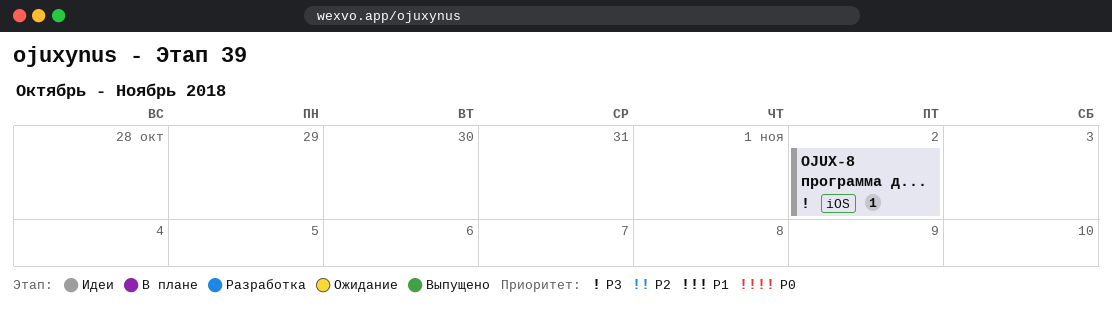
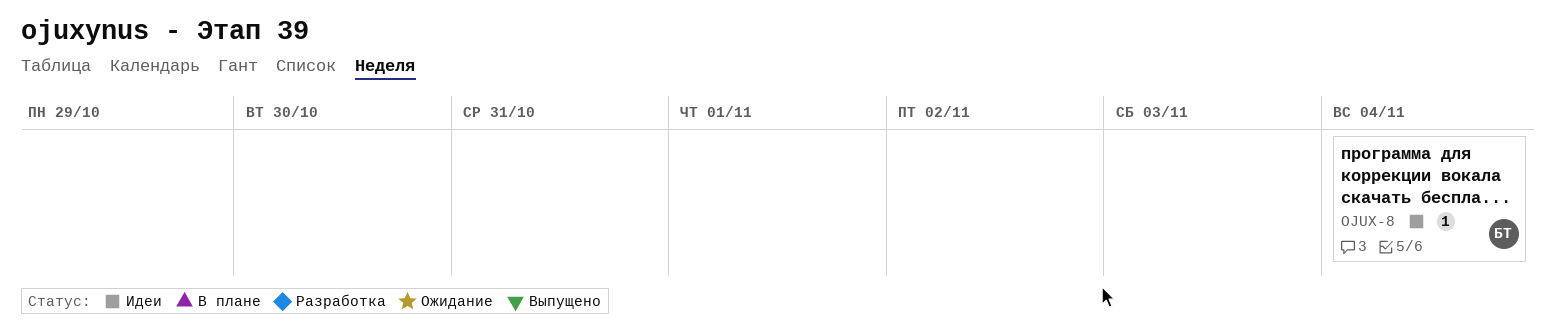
OJUX-8, due: Nov 2 -> Nov 4

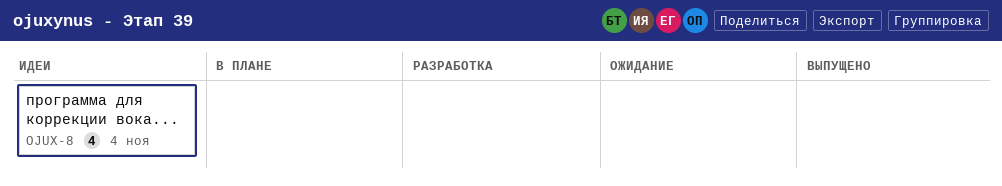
OJUX-8, estimate: 1 -> 4

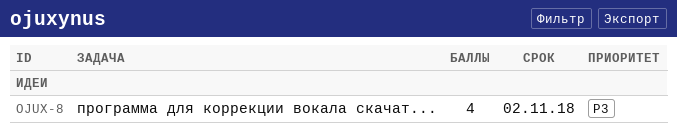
OJUX-8, due: Nov 4 -> Nov 2

